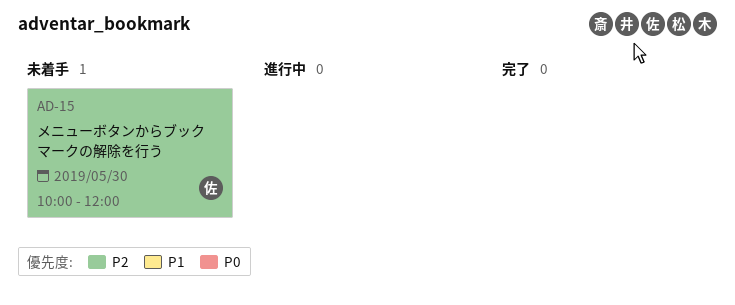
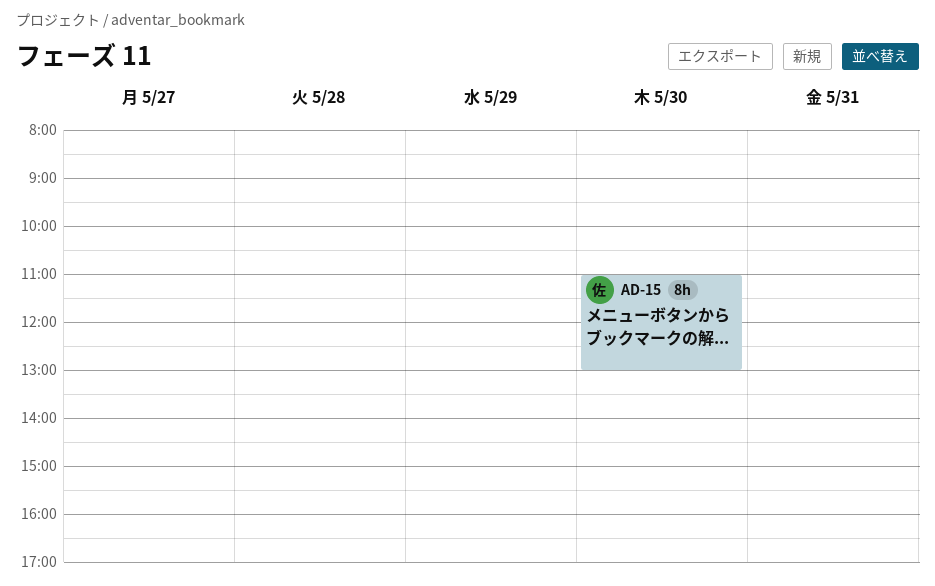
AD-15, begins: 10:00 -> 11:00
AD-15, ends: 12:00 -> 13:00

